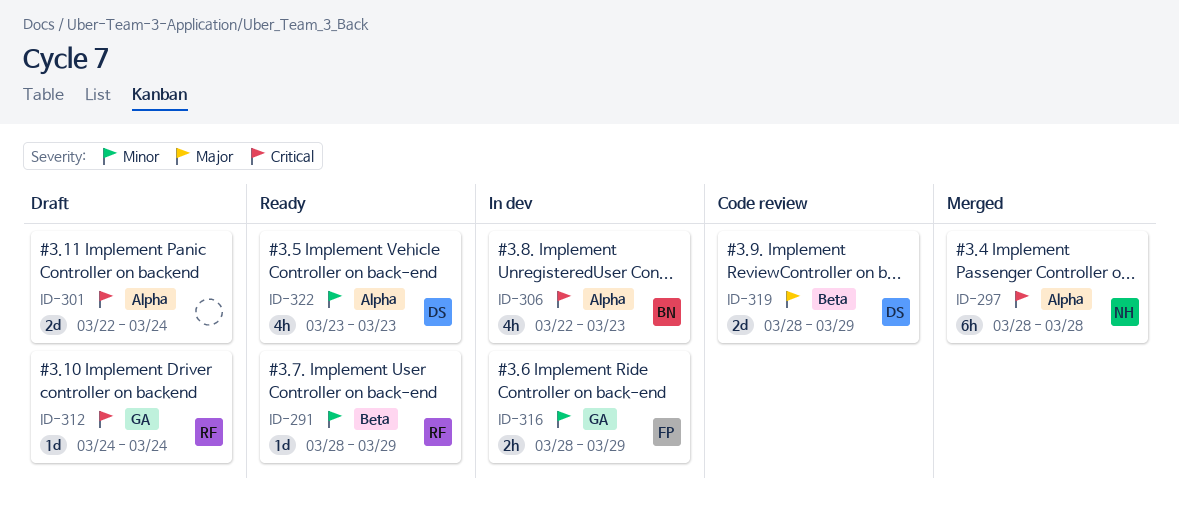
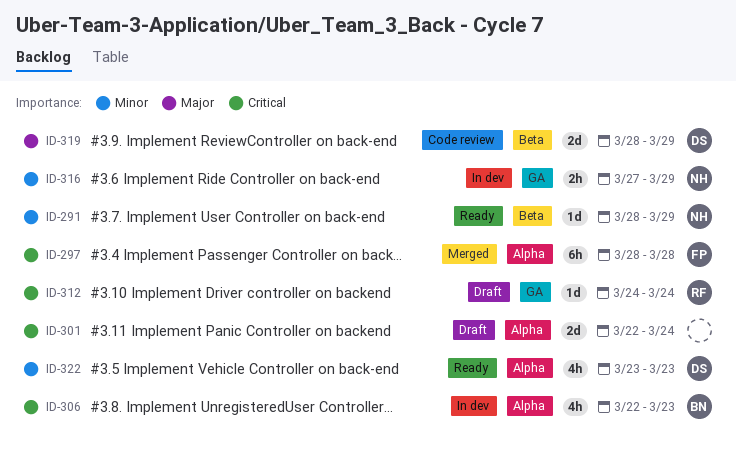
ID-291, owner: RF -> NH
ID-297, owner: NH -> FP
ID-316, owner: FP -> NH
ID-316, start: Mar 28 -> Mar 27

